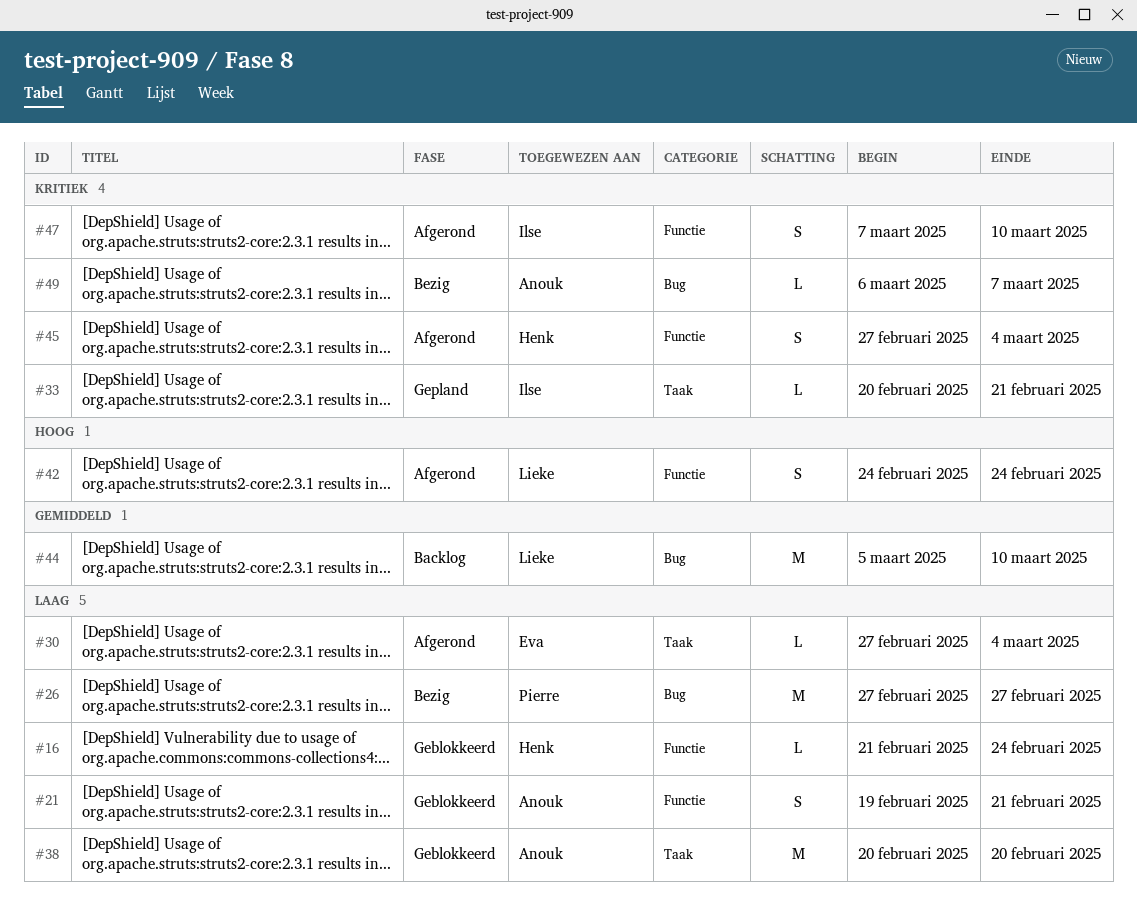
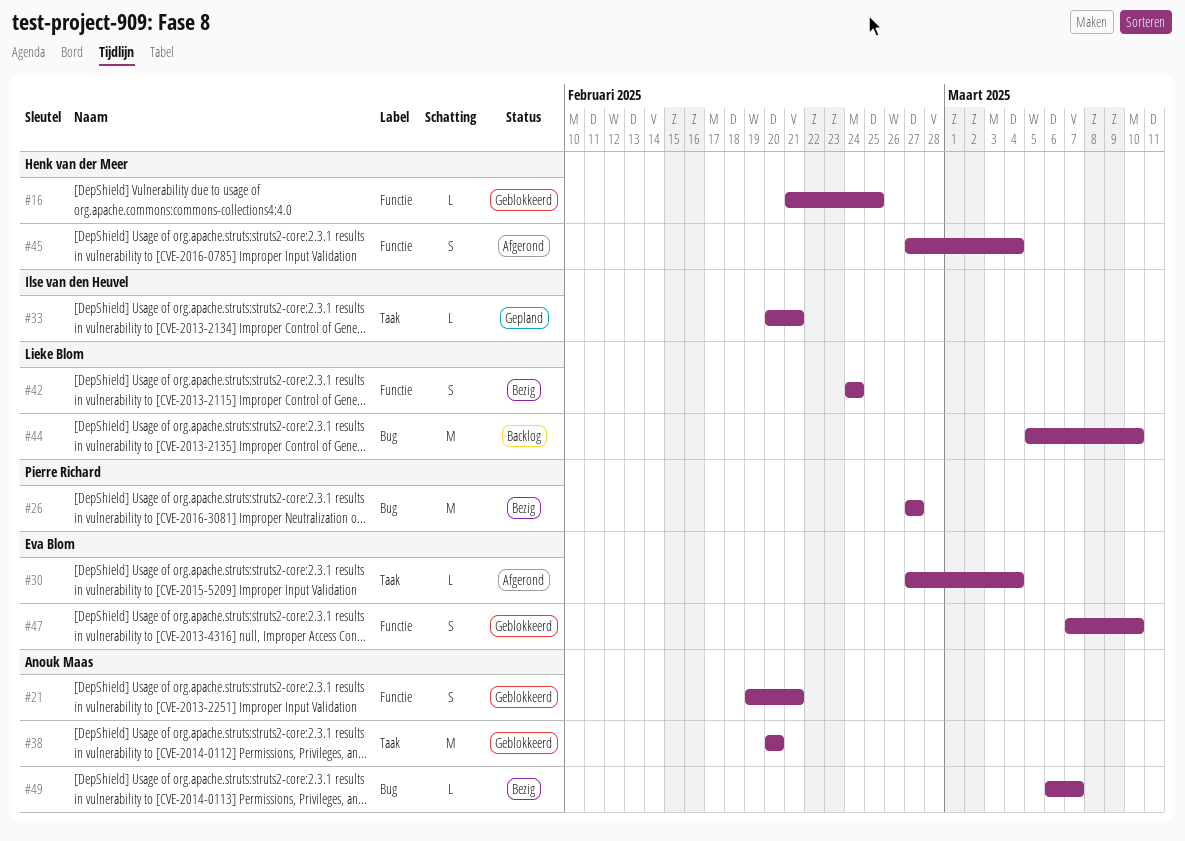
#16, due: Feb 24 -> Feb 25
#42, status: Afgerond -> Bezig
#47, status: Afgerond -> Geblokkeerd
#47, owner: Ilse van den Heuvel -> Eva Blom

